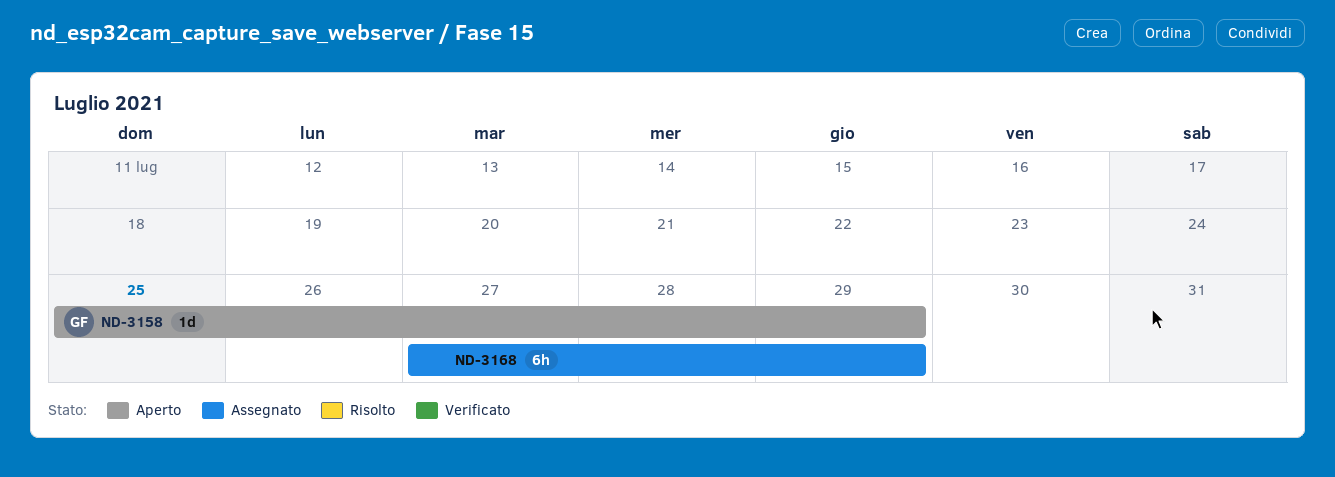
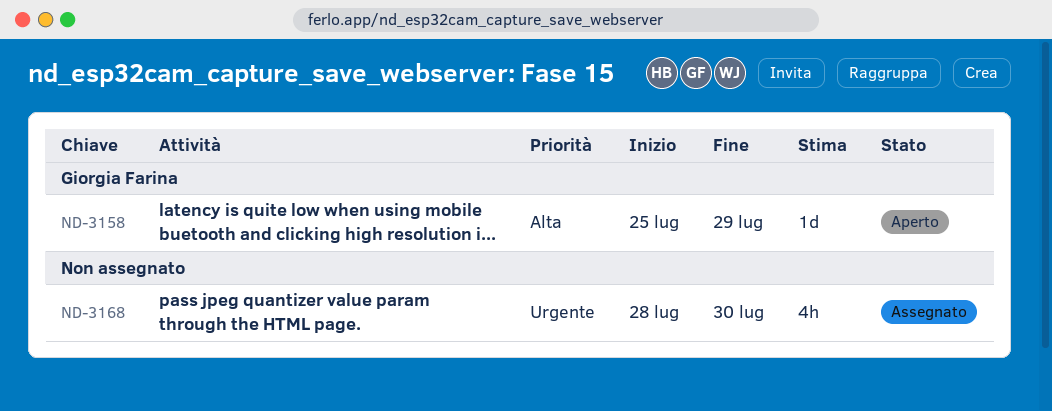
ND-3168, estimate: 6h -> 4h
ND-3168, start: Jul 27 -> Jul 28
ND-3168, due: Jul 29 -> Jul 30

